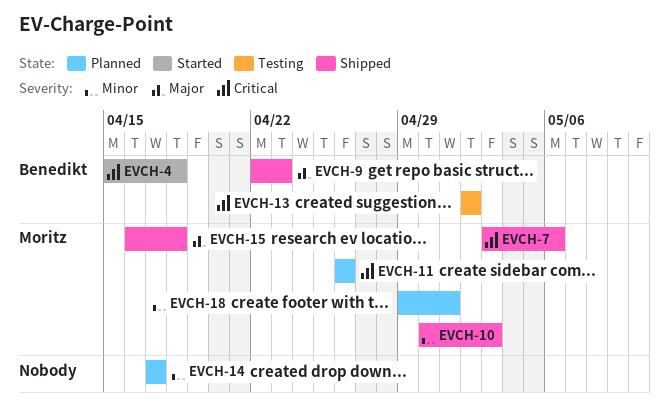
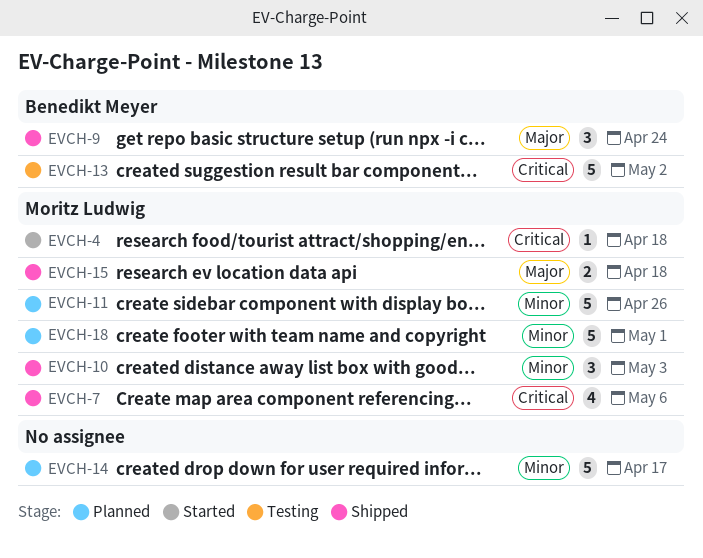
EVCH-4, owner: Benedikt Meyer -> Moritz Ludwig
EVCH-9, due: Apr 23 -> Apr 24
EVCH-11, priority: Critical -> Minor

